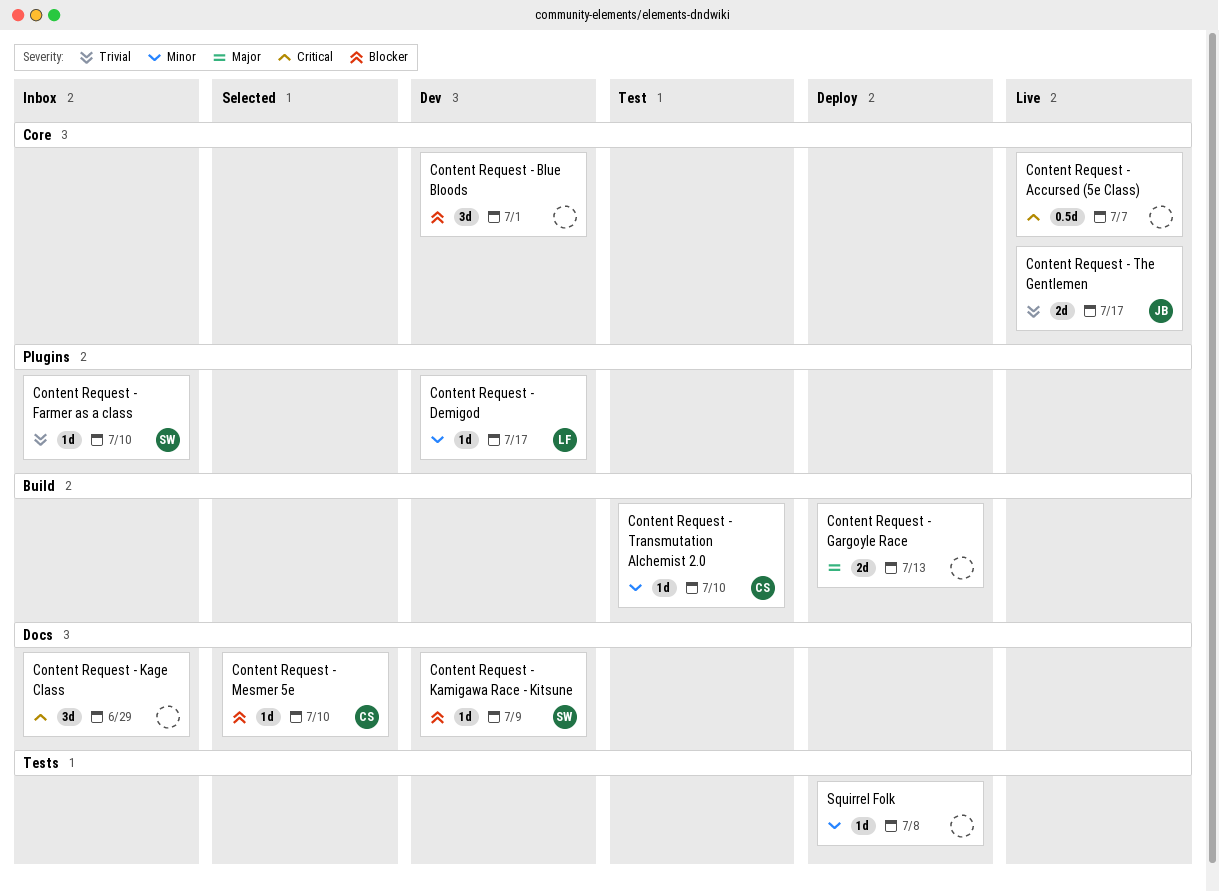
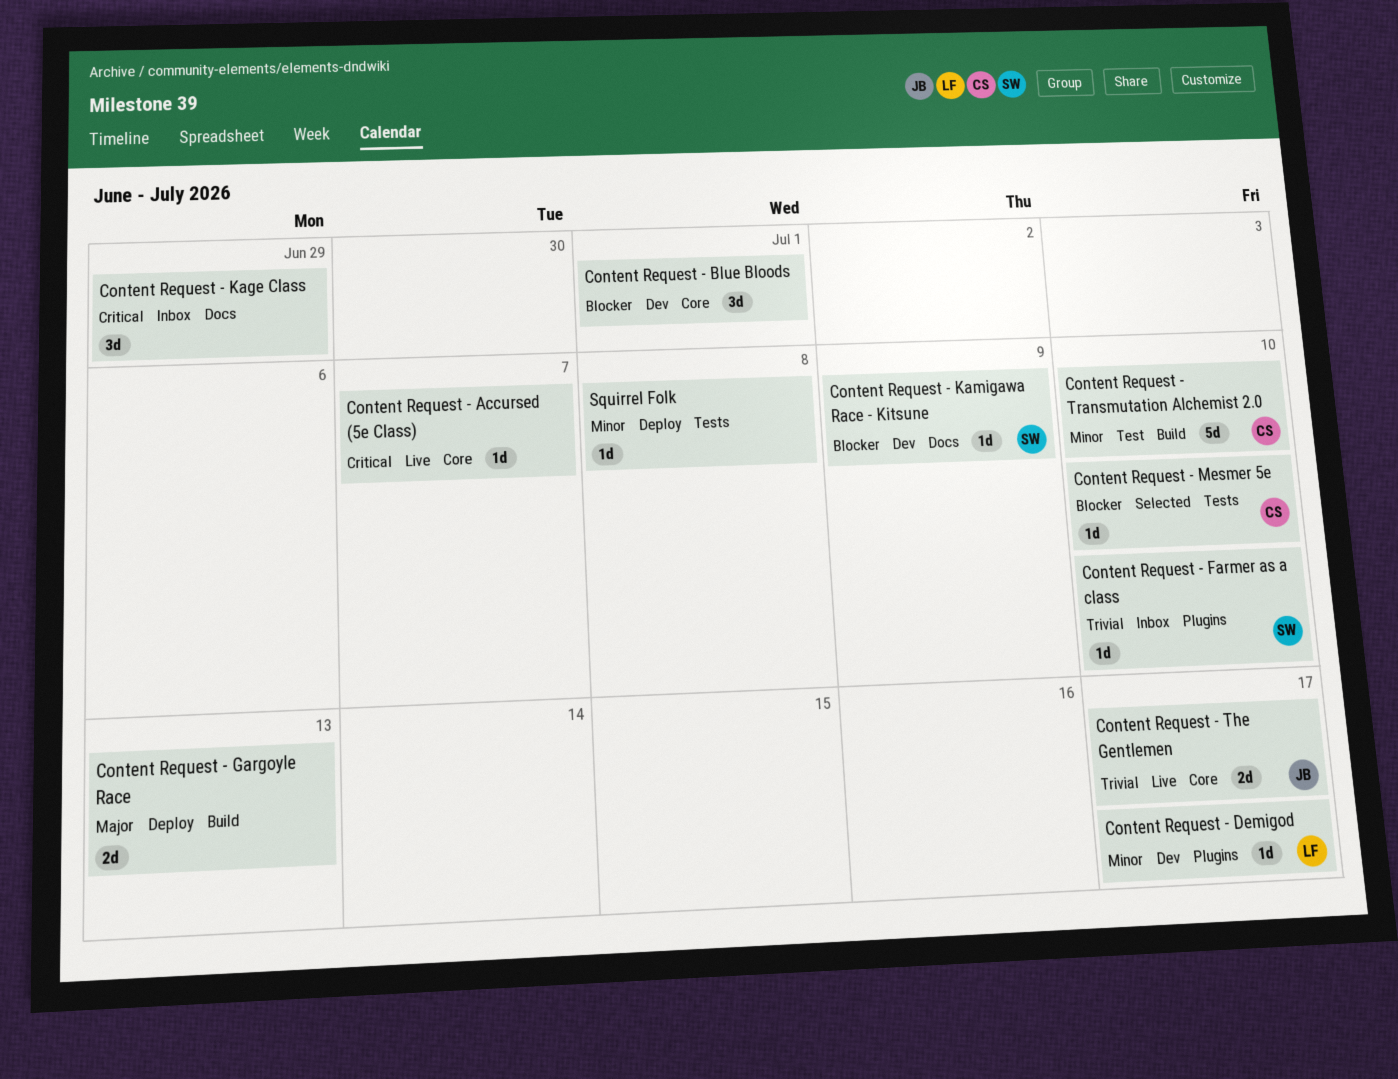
Content Request - Accursed (5e Class), estimate: 0.5d -> 1d
Content Request - Mesmer 5e, label: Docs -> Tests
Content Request - Transmutation Alchemist 2.0, estimate: 1d -> 5d

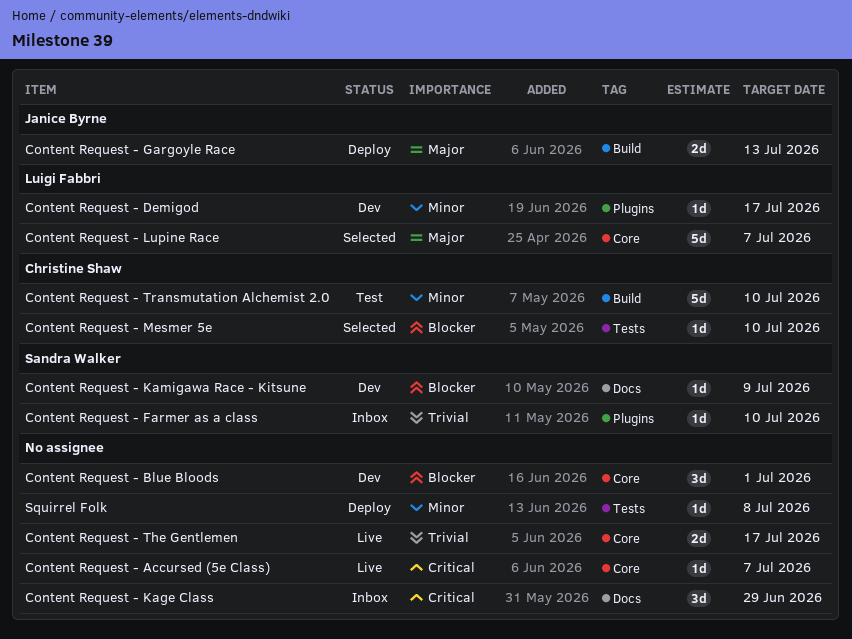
Content Request - Gargoyle Race, owner: none -> Janice Byrne
Content Request - Lupine Race: none -> present
Content Request - The Gentlemen, owner: Janice Byrne -> none

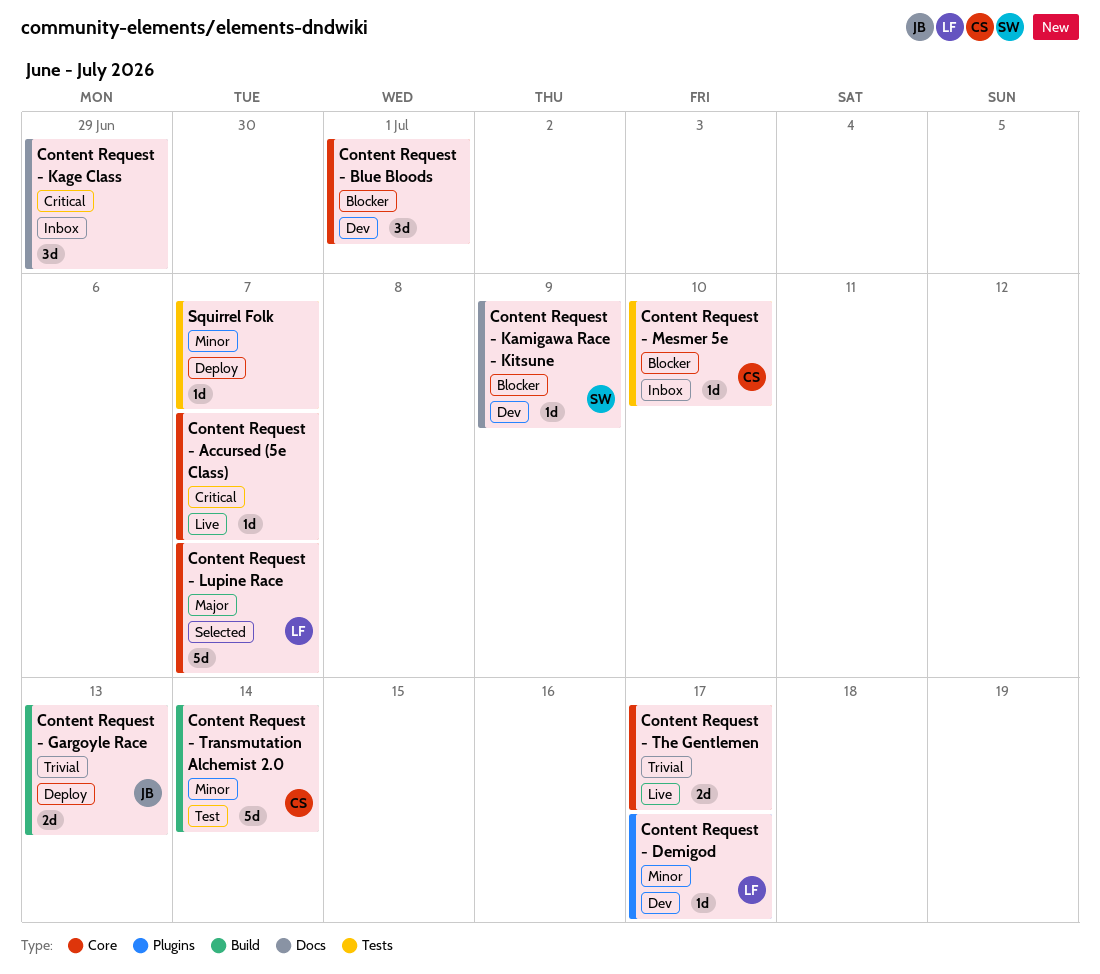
Content Request - Farmer as a class: present -> none
Content Request - Gargoyle Race, priority: Major -> Trivial
Content Request - Mesmer 5e, status: Selected -> Inbox
Content Request - Transmutation Alchemist 2.0, due: Jul 10 -> Jul 14
Squirrel Folk, due: Jul 8 -> Jul 7

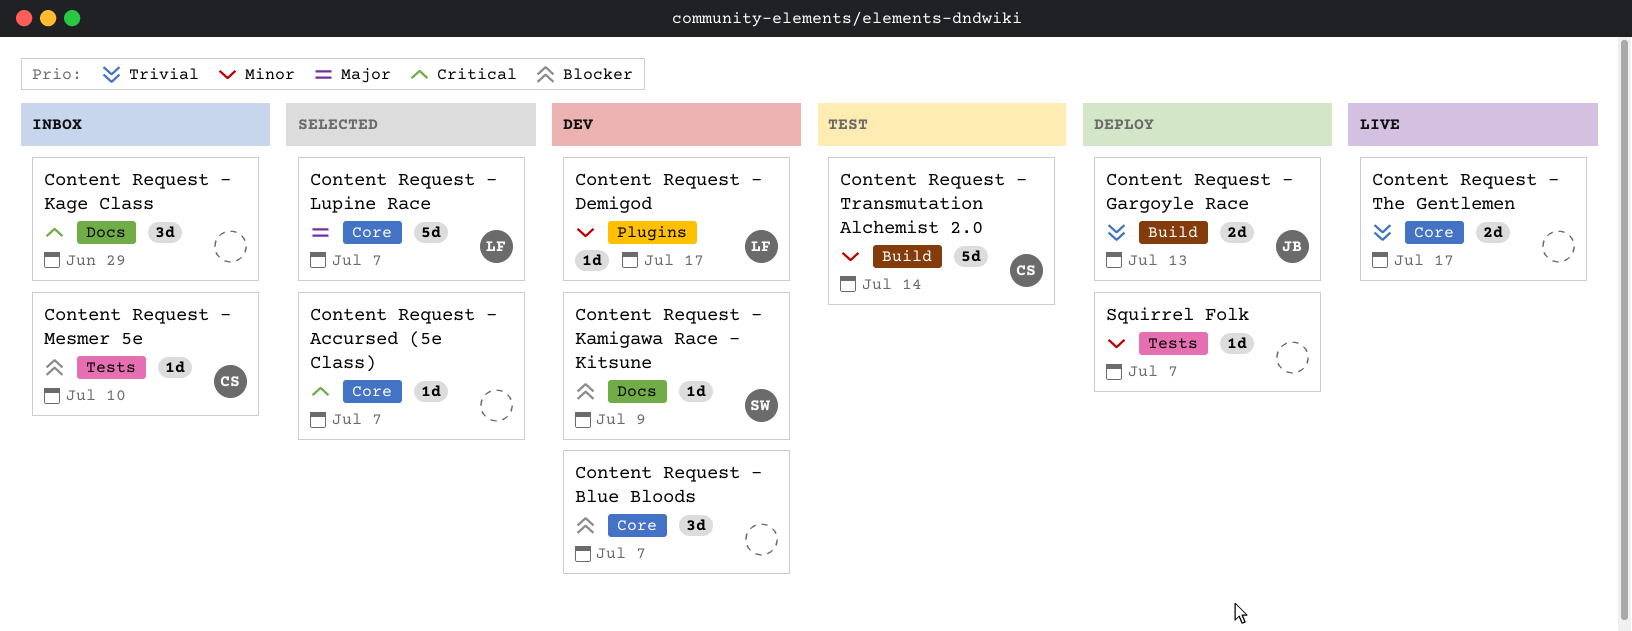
Content Request - Accursed (5e Class), status: Live -> Selected
Content Request - Blue Bloods, due: Jul 1 -> Jul 7

